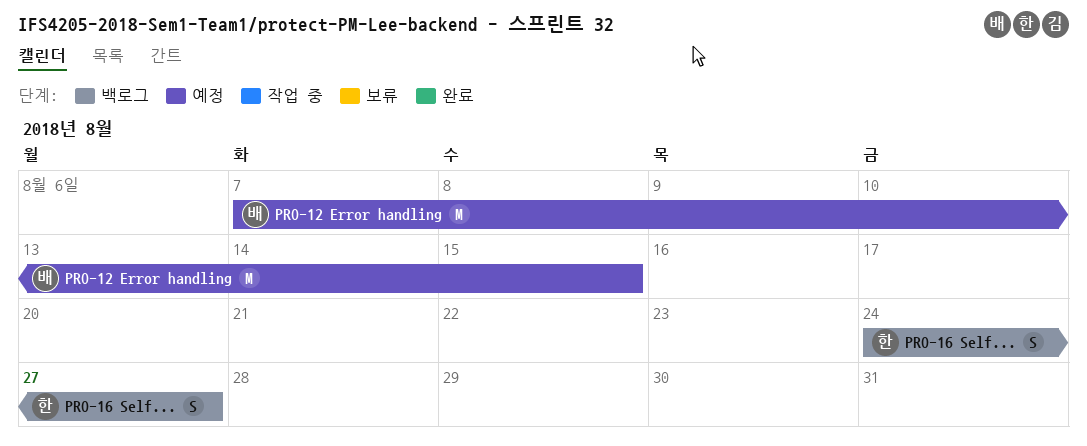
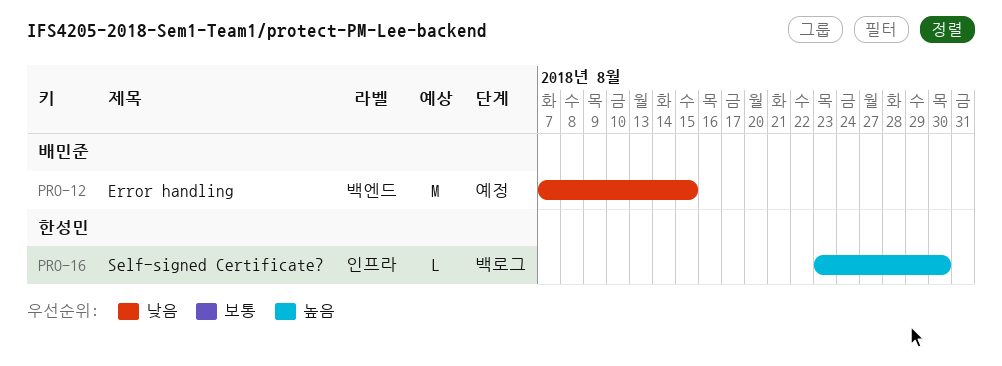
PRO-16, estimate: S -> L
PRO-16, start: Aug 24 -> Aug 23
PRO-16, due: Aug 27 -> Aug 30

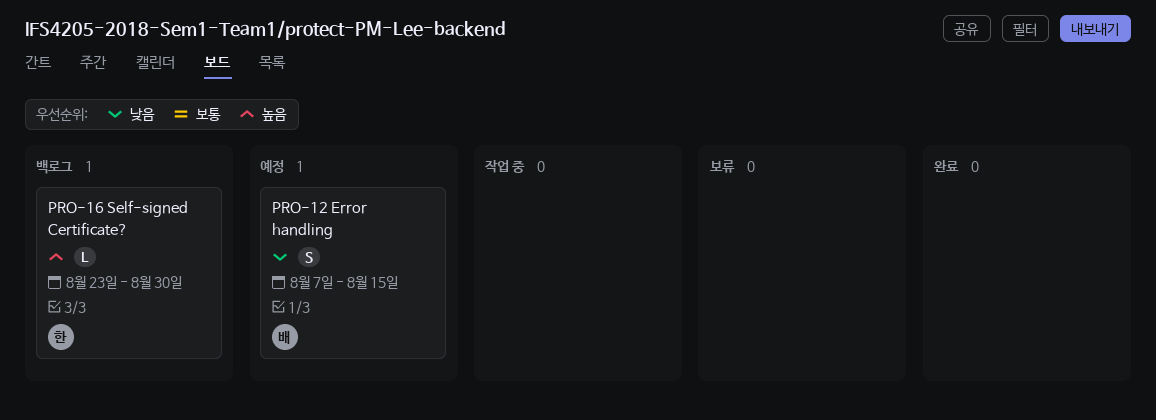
PRO-12, estimate: M -> S

